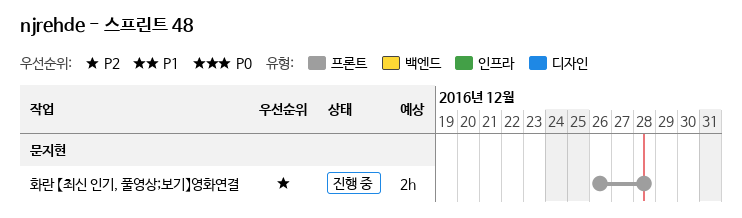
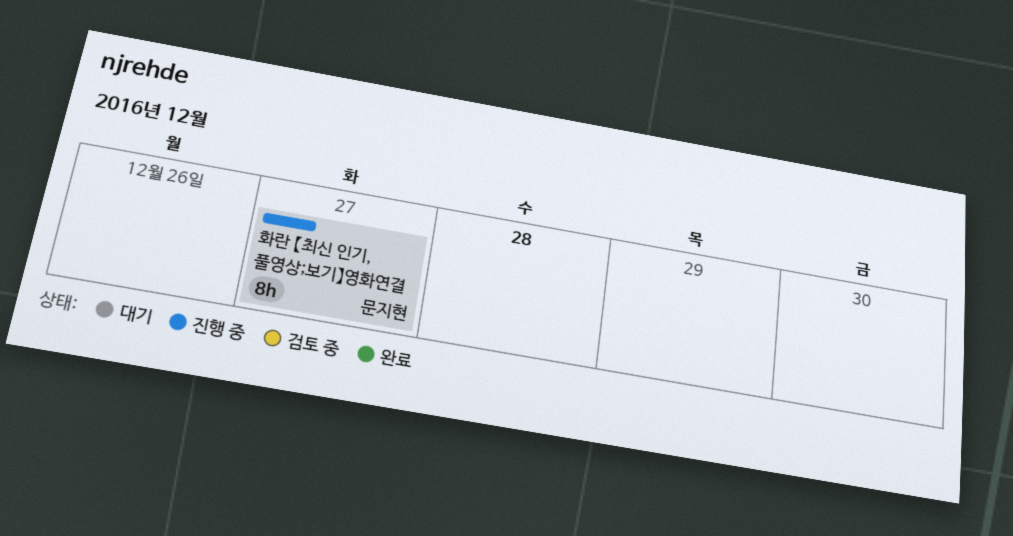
화란 【최신 인기, 풀영상;보기】영화연결, estimate: 2h -> 8h
화란 【최신 인기, 풀영상;보기】영화연결, due: Dec 28 -> Dec 27

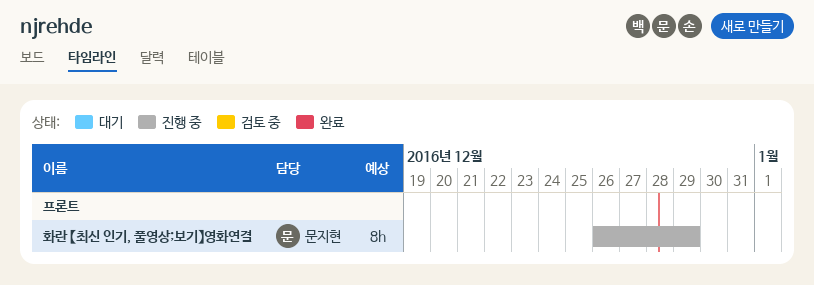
화란 【최신 인기, 풀영상;보기】영화연결, due: Dec 27 -> Dec 29

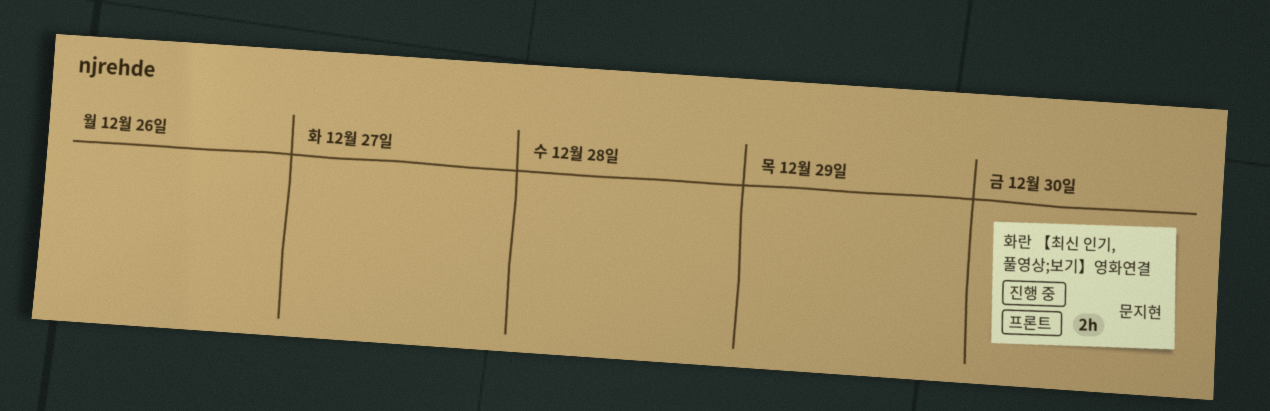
화란 【최신 인기, 풀영상;보기】영화연결, estimate: 8h -> 2h
화란 【최신 인기, 풀영상;보기】영화연결, due: Dec 29 -> Dec 30

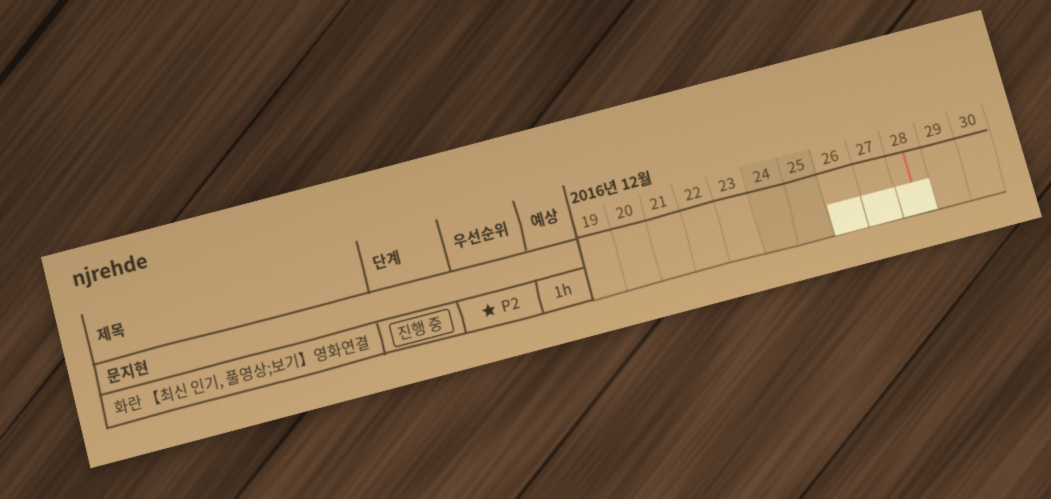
화란 【최신 인기, 풀영상;보기】영화연결, estimate: 2h -> 1h
화란 【최신 인기, 풀영상;보기】영화연결, due: Dec 30 -> Dec 28

